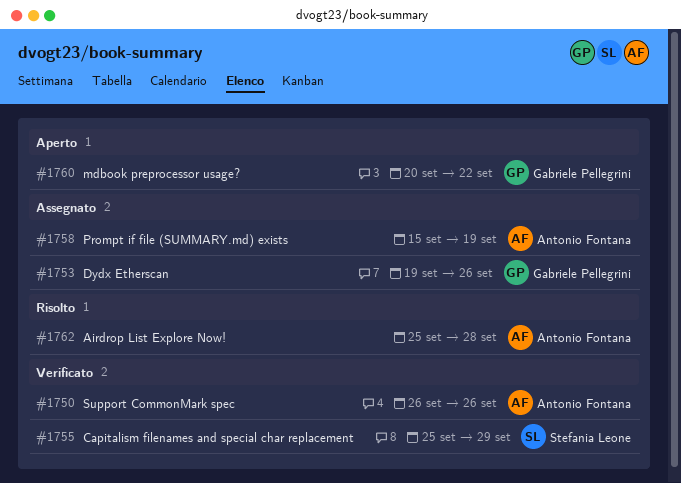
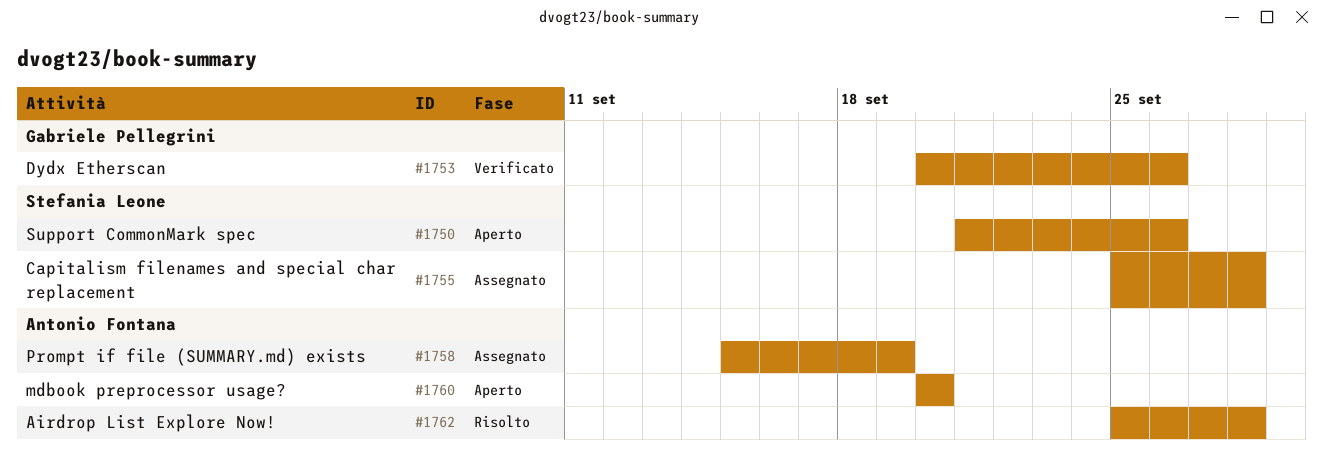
#1750, status: Verificato -> Aperto
#1750, owner: Antonio Fontana -> Stefania Leone
#1750, start: Sep 26 -> Sep 21
#1753, status: Assegnato -> Verificato
#1753, start: Sep 19 -> Sep 20
#1755, status: Verificato -> Assegnato
#1755, due: Sep 29 -> Sep 28
#1760, owner: Gabriele Pellegrini -> Antonio Fontana
#1760, due: Sep 22 -> Sep 20

